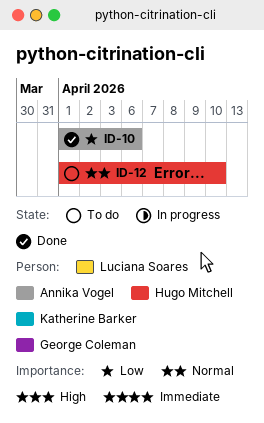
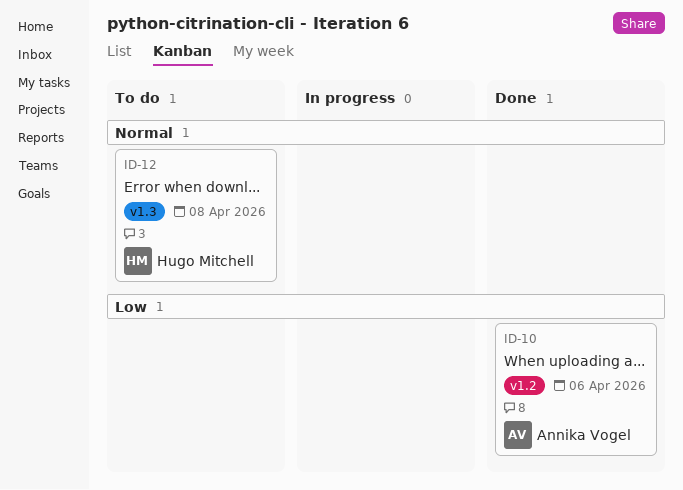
ID-12, due: Apr 10 -> Apr 8

